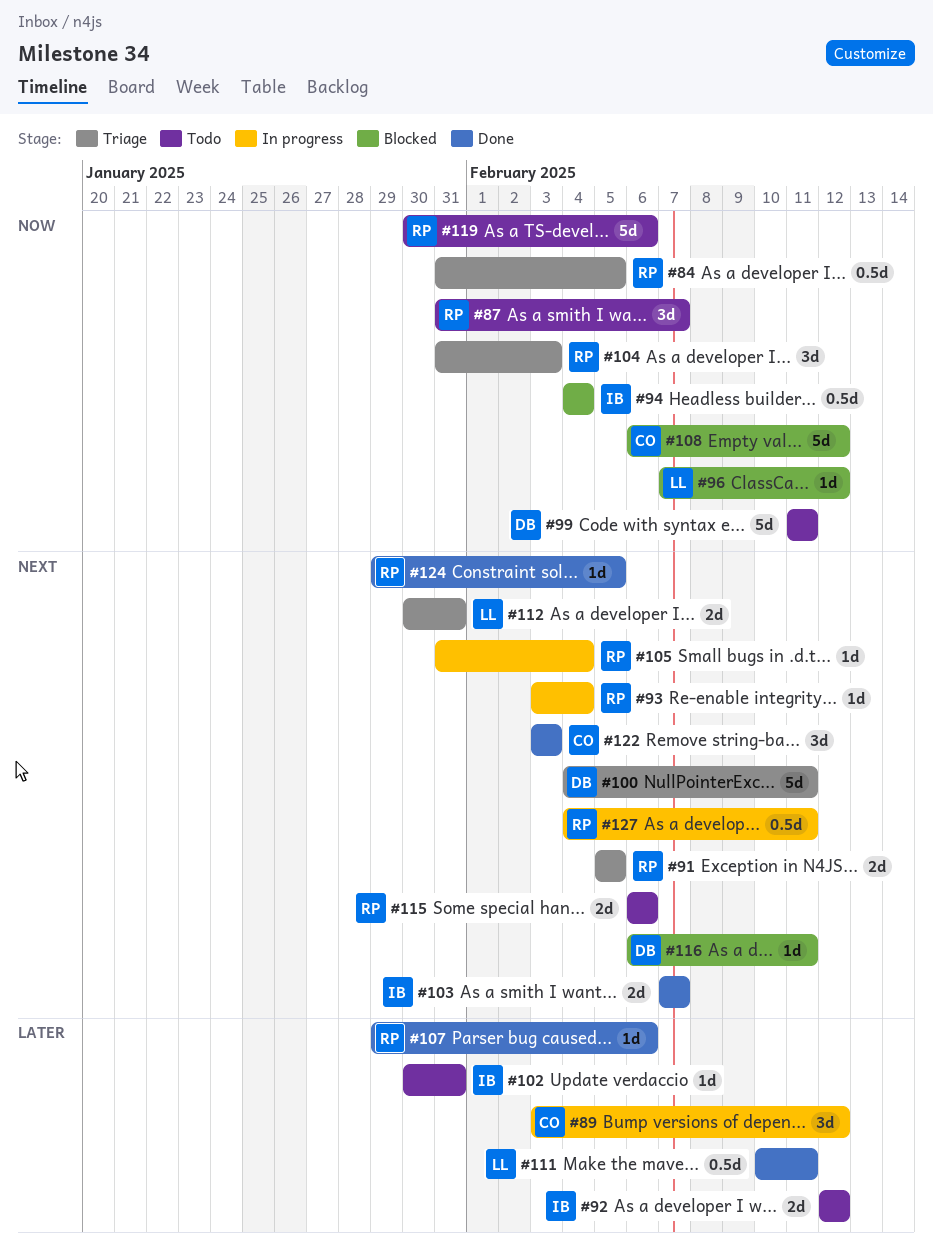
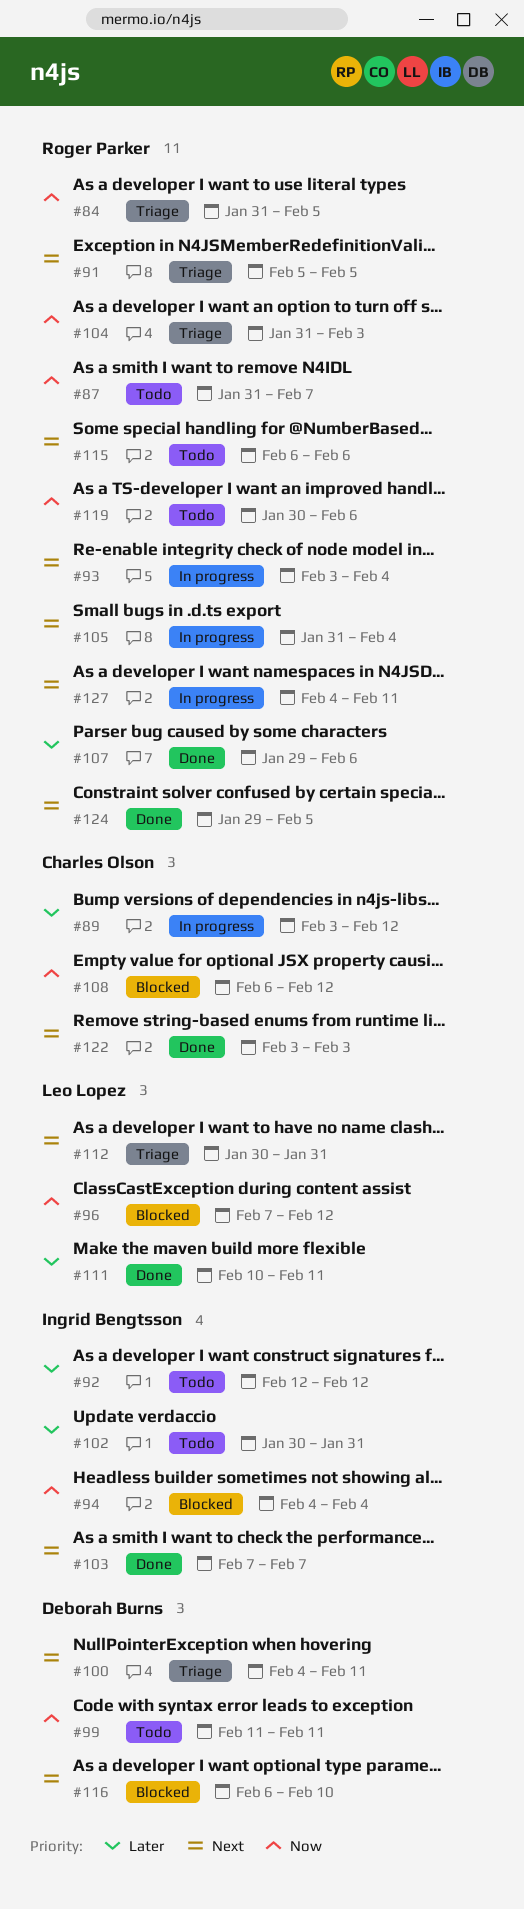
#116, due: Feb 11 -> Feb 10

